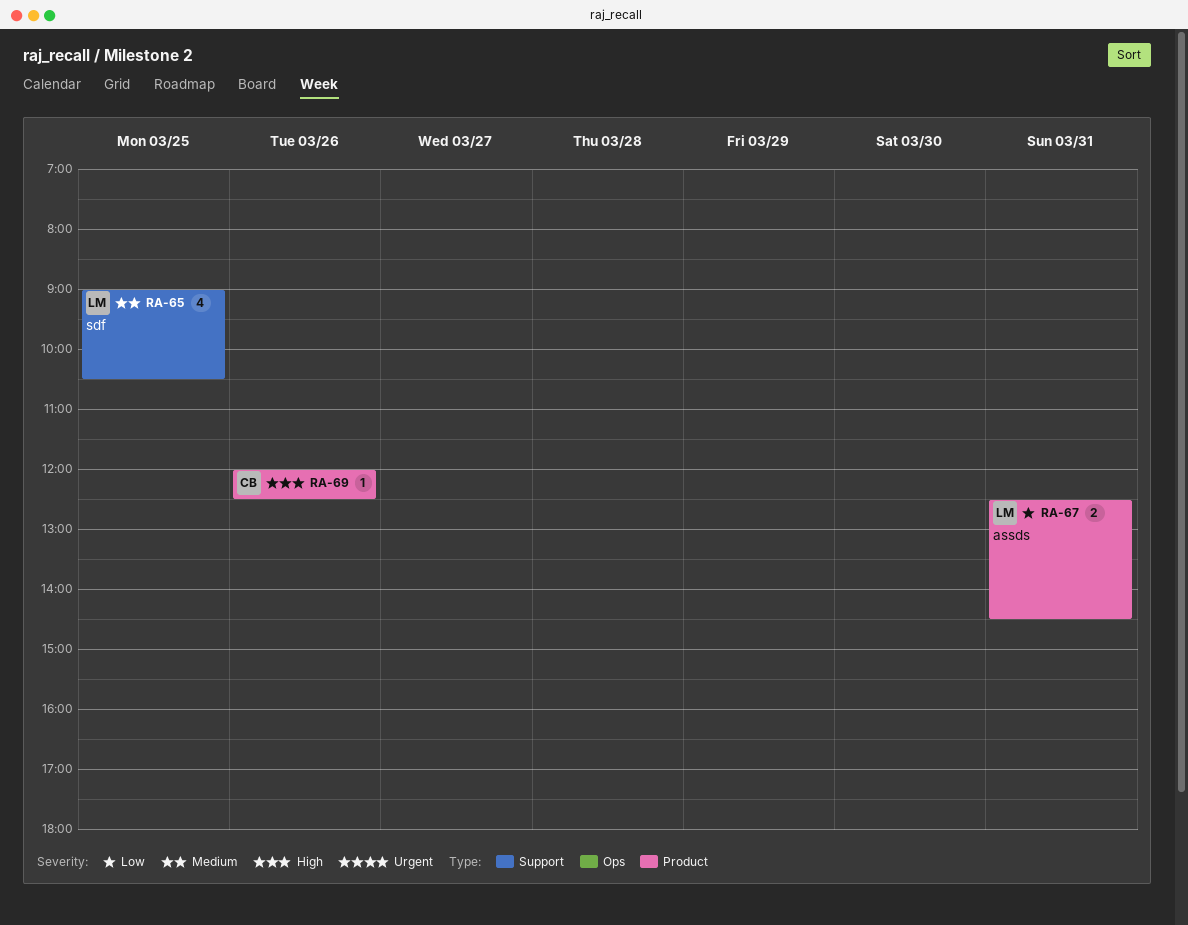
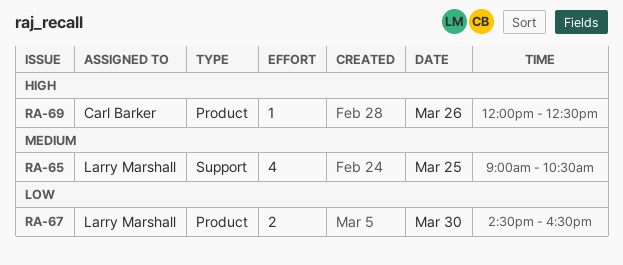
RA-67, day: Mar 31 -> Mar 30
RA-67, begins: 12:30 -> 14:30
RA-67, ends: 14:30 -> 16:30

